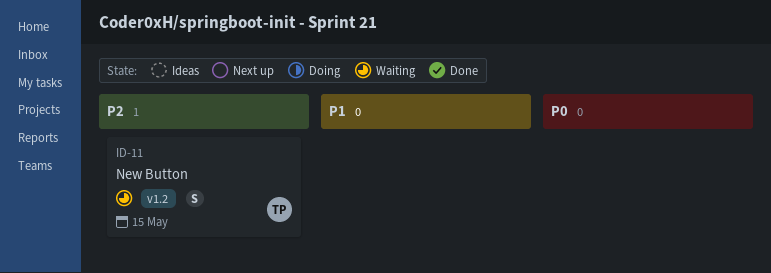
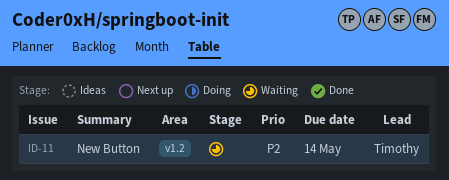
ID-11, due: May 15 -> May 14

